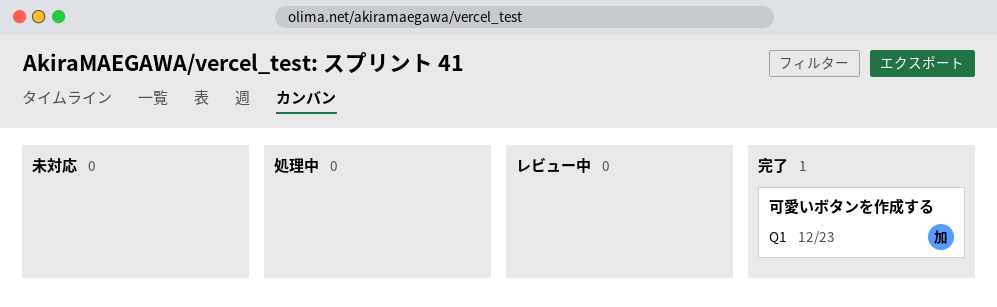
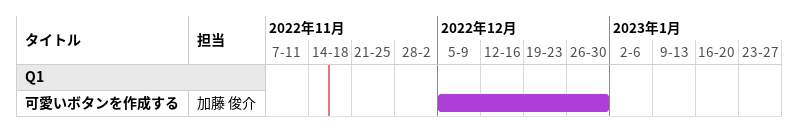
可愛いボタンを作成する, due: Dec 23 -> Dec 30

